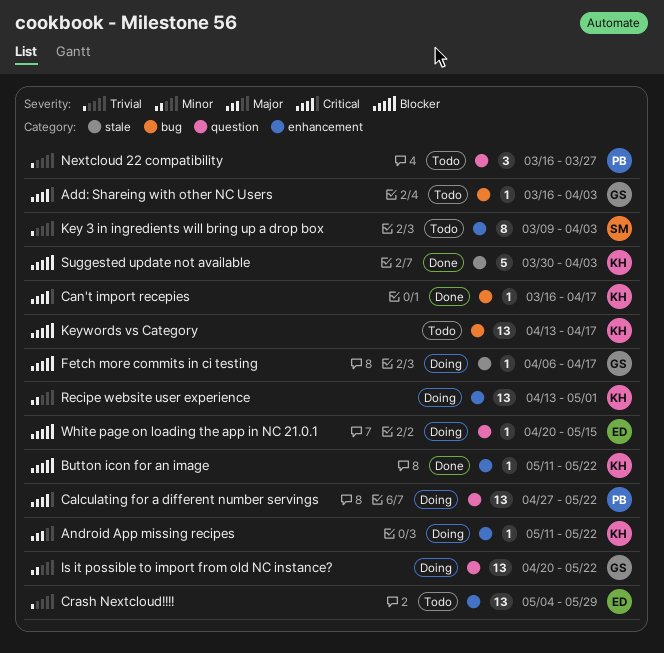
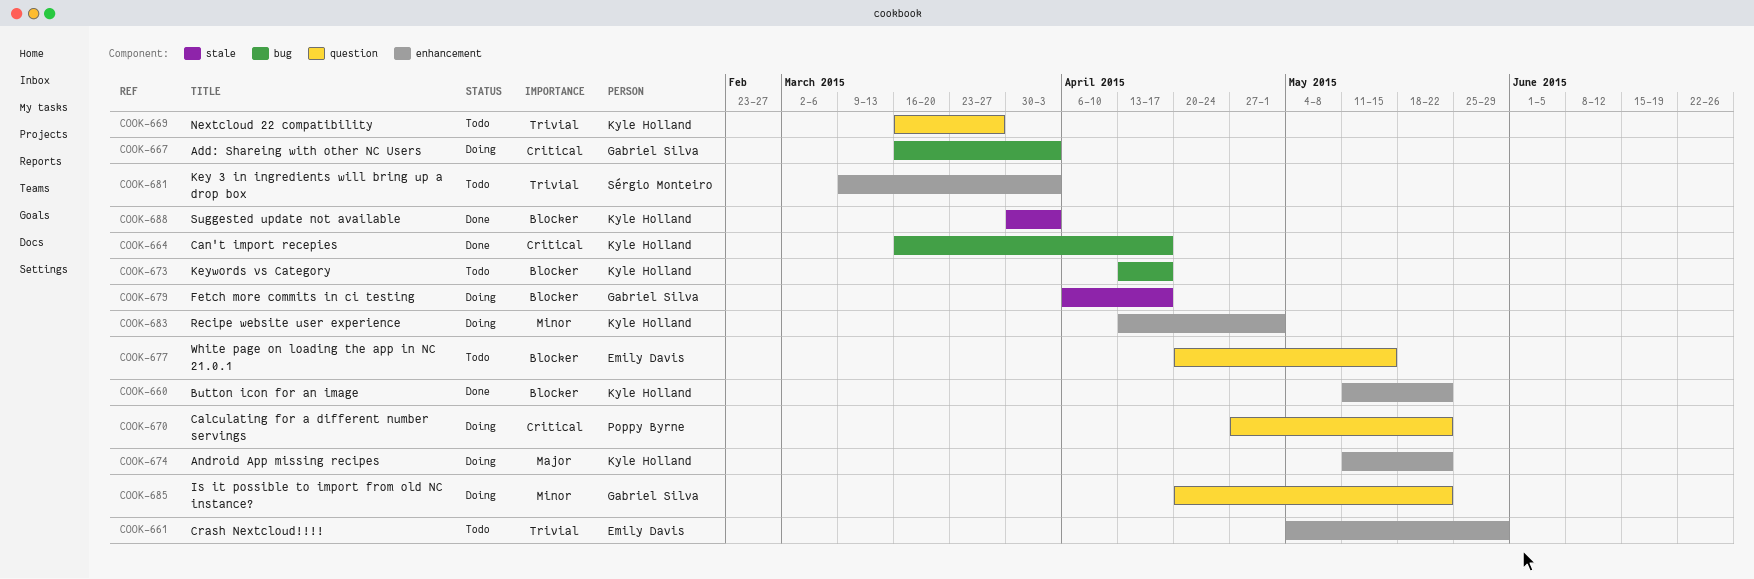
Add: Shareing with other NC Users, status: Todo -> Doing
Nextcloud 22 compatibility, owner: Poppy Byrne -> Kyle Holland
White page on loading the app in NC 21.0.1, status: Doing -> Todo

